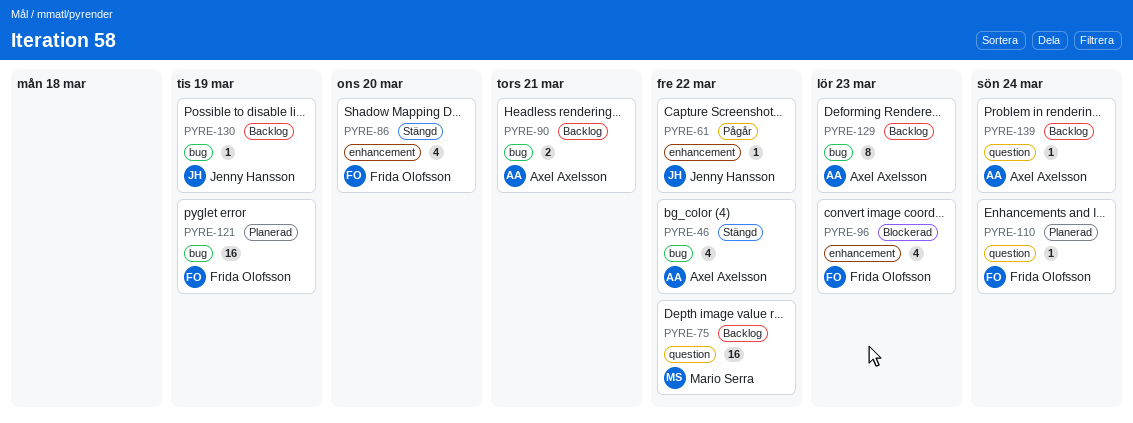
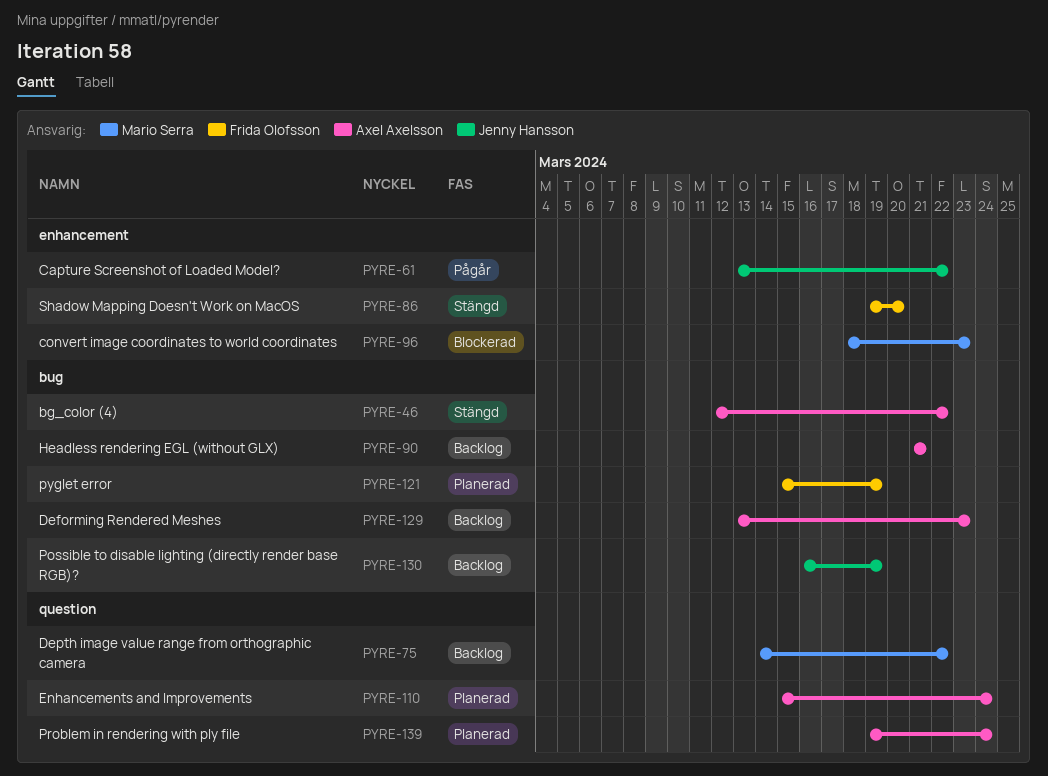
PYRE-96, owner: Frida Olofsson -> Mario Serra
PYRE-110, owner: Frida Olofsson -> Axel Axelsson
PYRE-139, status: Backlog -> Planerad

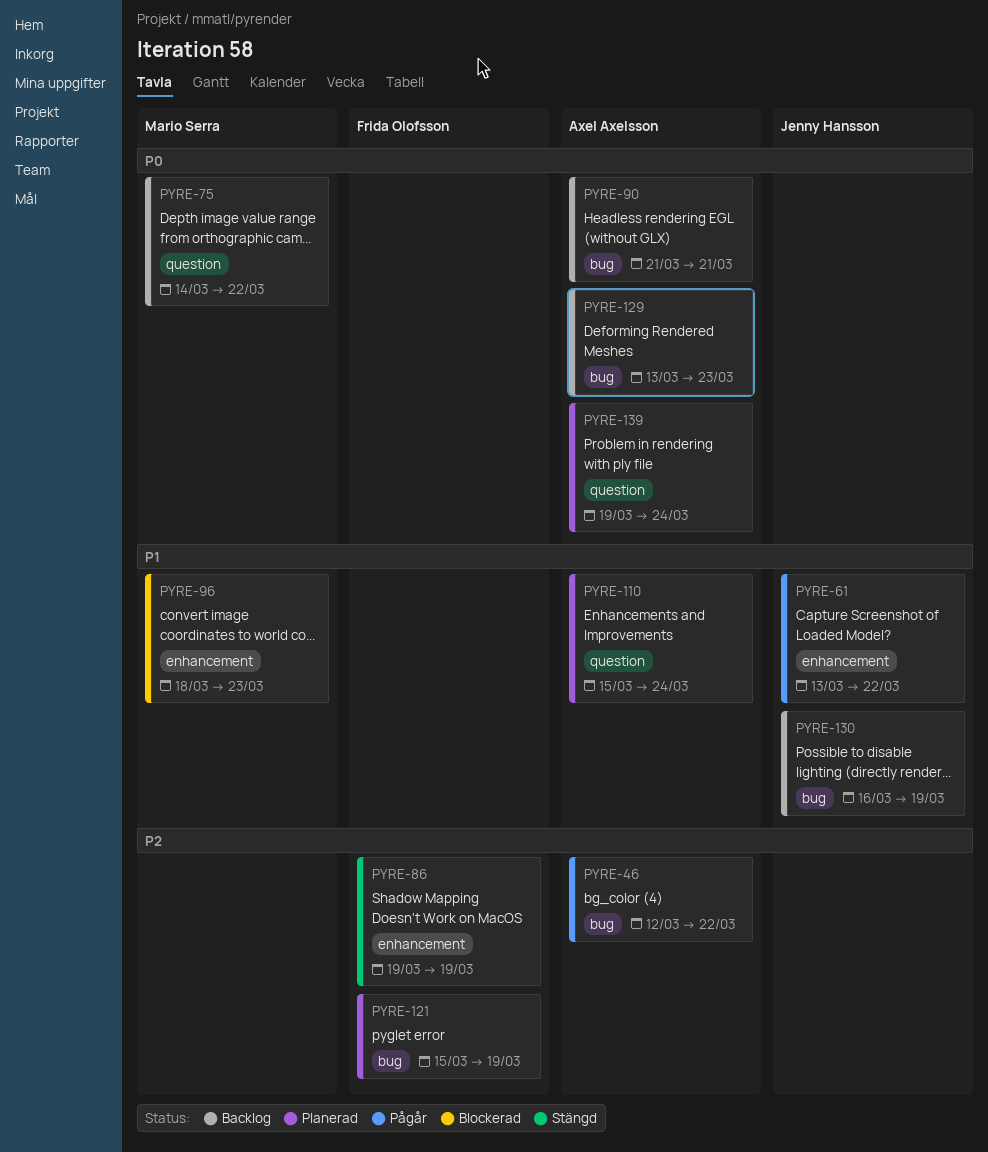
PYRE-46, status: Stängd -> Pågår
PYRE-86, due: Mar 20 -> Mar 19

